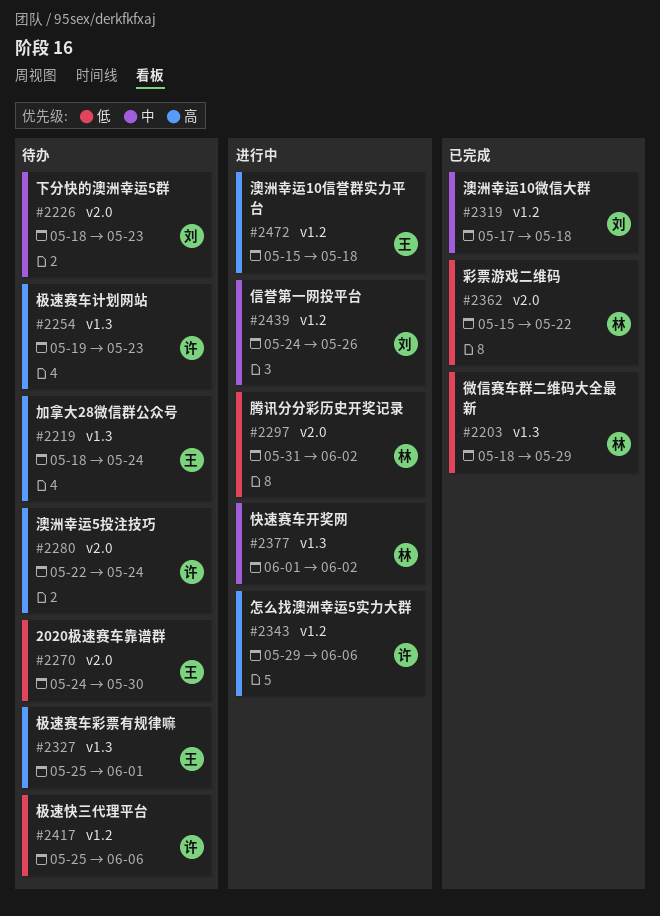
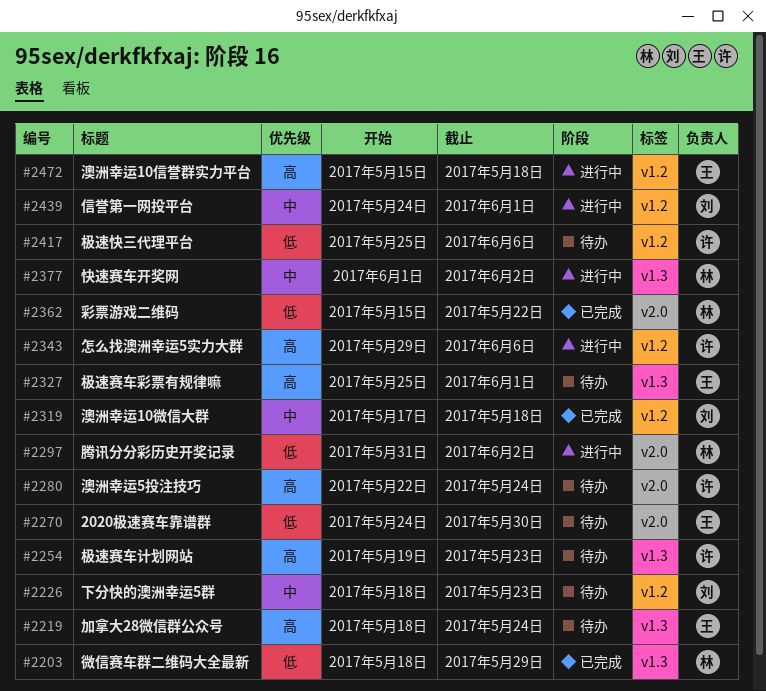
#2226, label: v2.0 -> v1.2
#2439, due: May 26 -> Jun 1

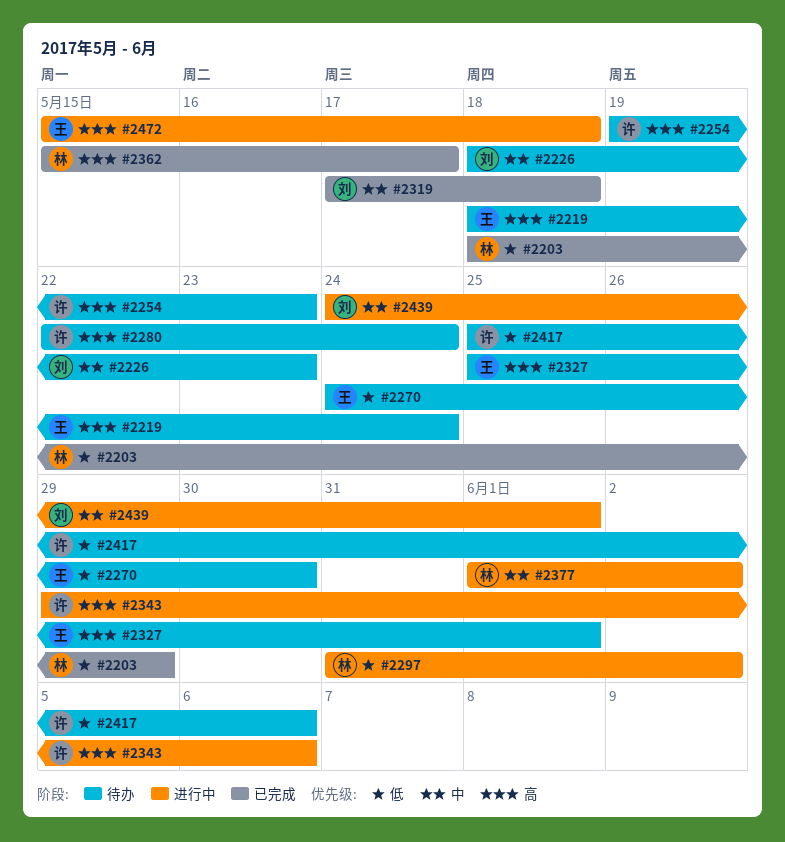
#2362, priority: 低 -> 高
#2362, due: May 22 -> May 17

